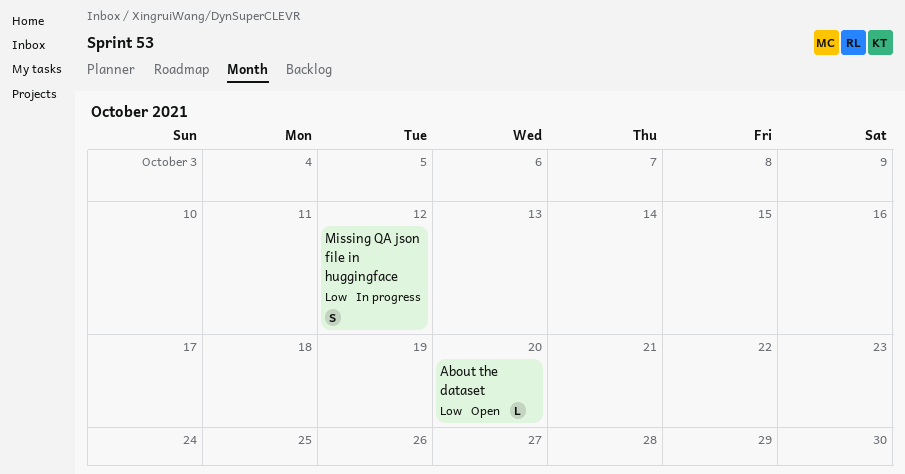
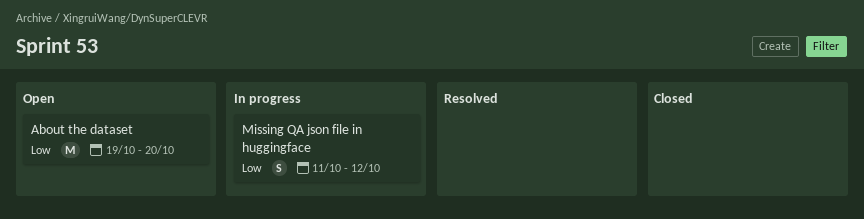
About the dataset, estimate: L -> M

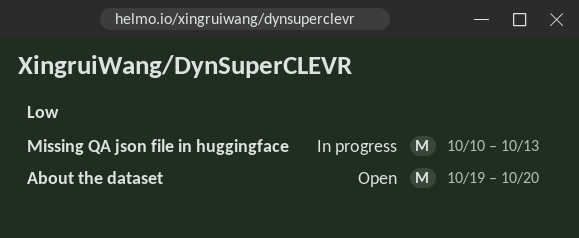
Missing QA json file in huggingface, estimate: S -> M
Missing QA json file in huggingface, start: Oct 11 -> Oct 10
Missing QA json file in huggingface, due: Oct 12 -> Oct 13

